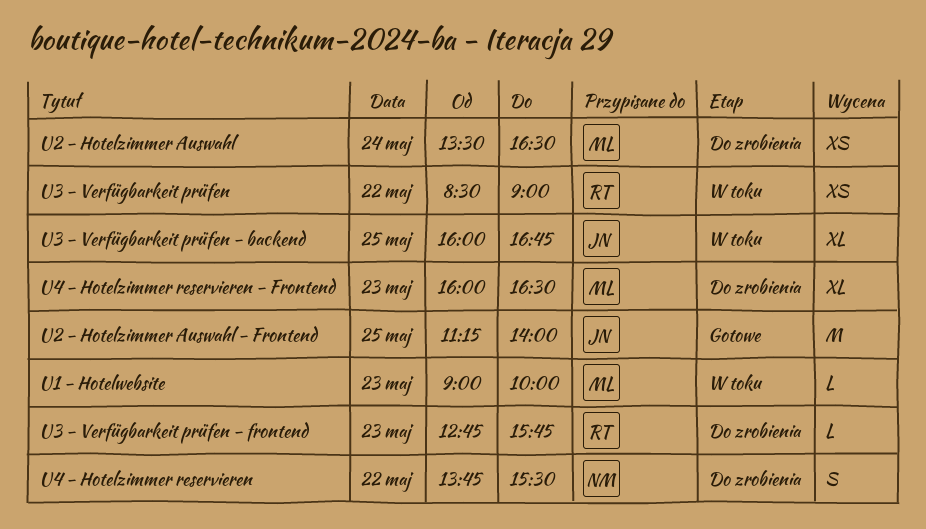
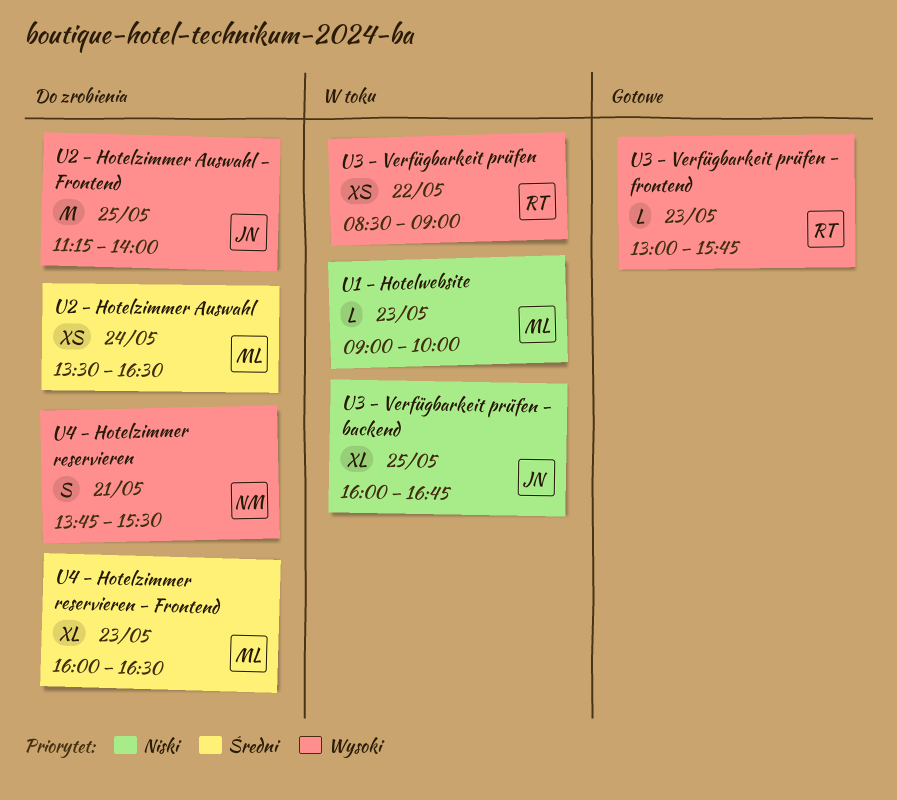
U2 - Hotelzimmer Auswahl - Frontend, status: Gotowe -> Do zrobienia
U3 - Verfügbarkeit prüfen - frontend, status: Do zrobienia -> Gotowe
U3 - Verfügbarkeit prüfen - frontend, begins: 12:45 -> 13:00
U4 - Hotelzimmer reservieren, day: May 22 -> May 21

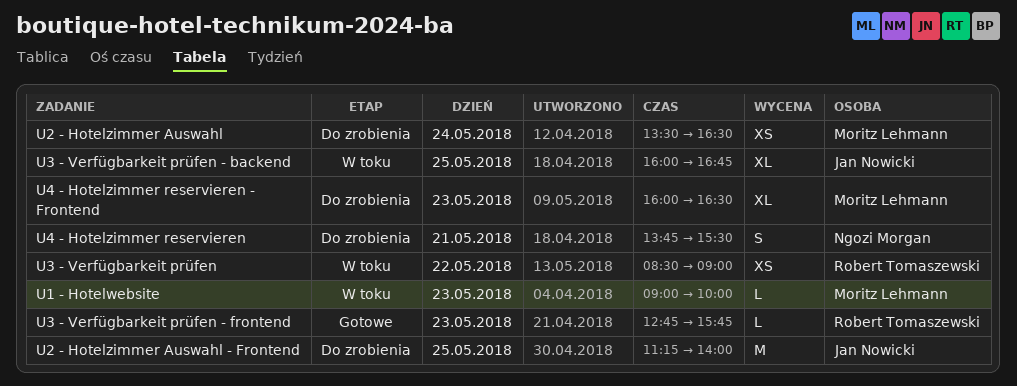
U3 - Verfügbarkeit prüfen - frontend, begins: 13:00 -> 12:45

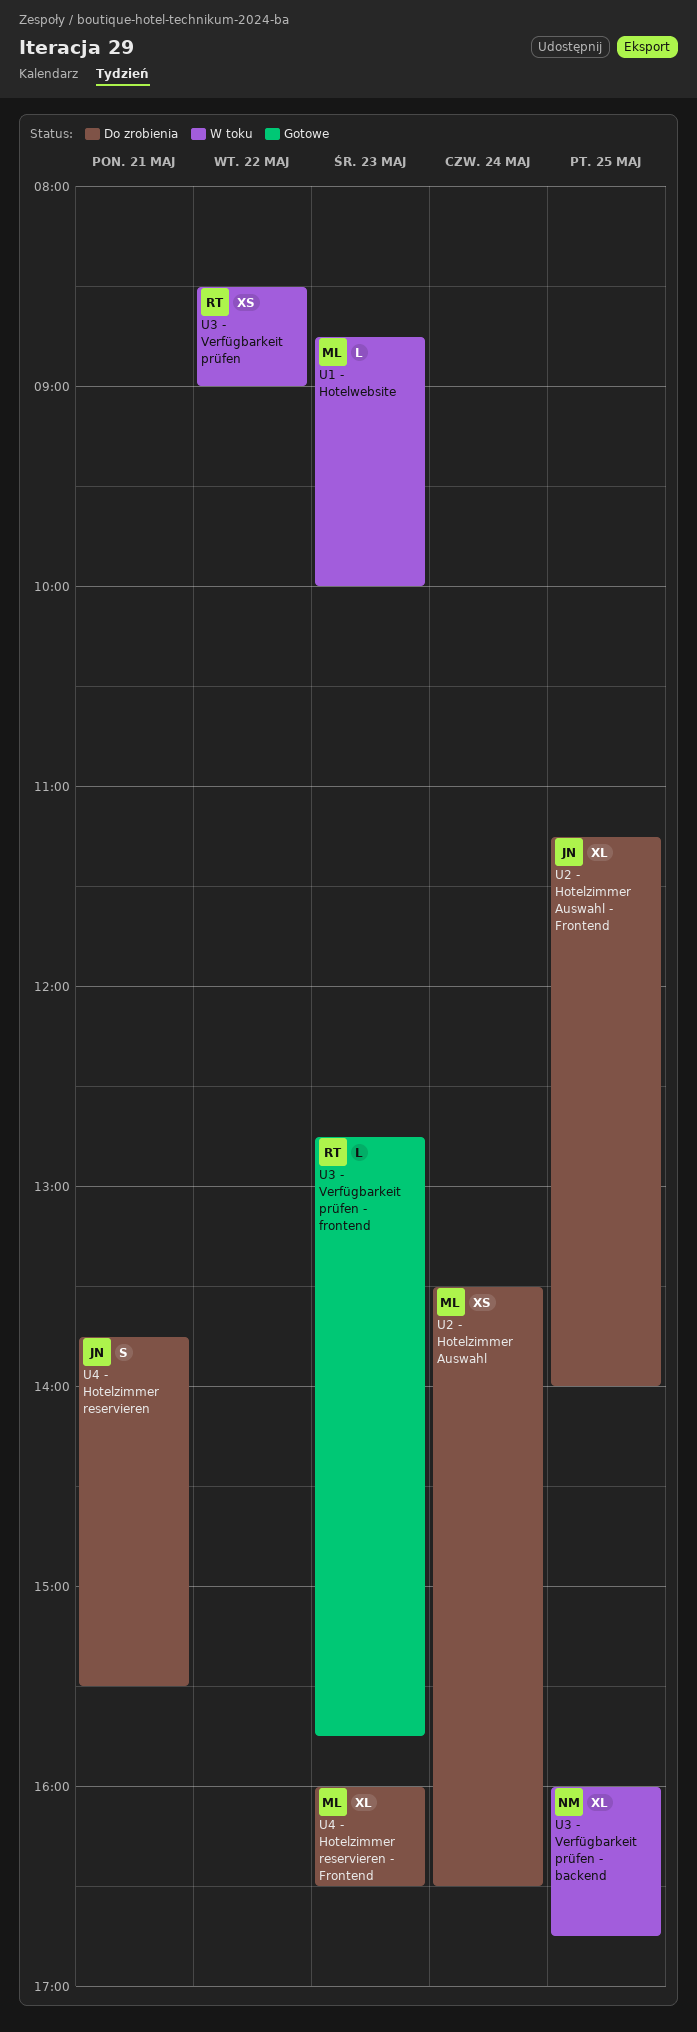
U1 - Hotelwebsite, begins: 09:00 -> 08:45
U2 - Hotelzimmer Auswahl - Frontend, estimate: M -> XL
U3 - Verfügbarkeit prüfen - backend, owner: Jan Nowicki -> Ngozi Morgan
U4 - Hotelzimmer reservieren, owner: Ngozi Morgan -> Jan Nowicki

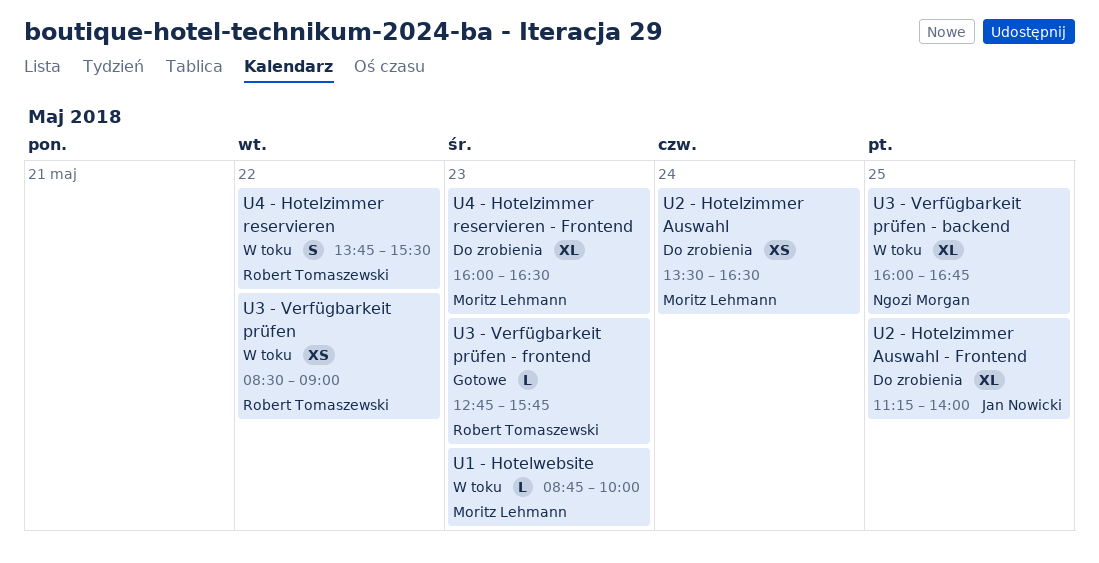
U4 - Hotelzimmer reservieren, status: Do zrobienia -> W toku
U4 - Hotelzimmer reservieren, owner: Jan Nowicki -> Robert Tomaszewski
U4 - Hotelzimmer reservieren, day: May 21 -> May 22

